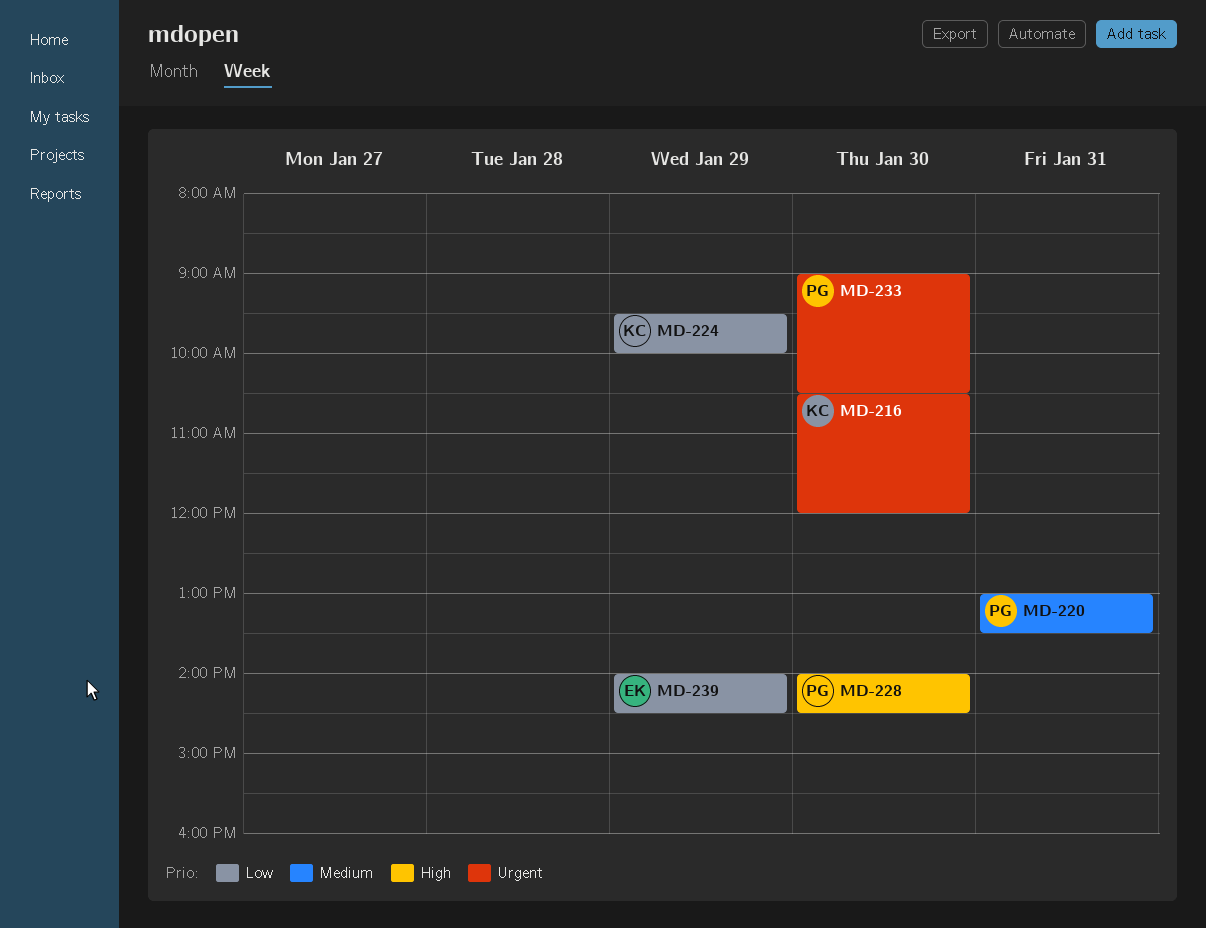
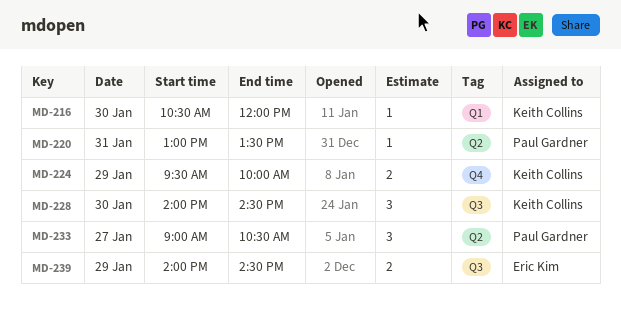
MD-228, owner: Paul Gardner -> Keith Collins
MD-233, day: Jan 30 -> Jan 27

